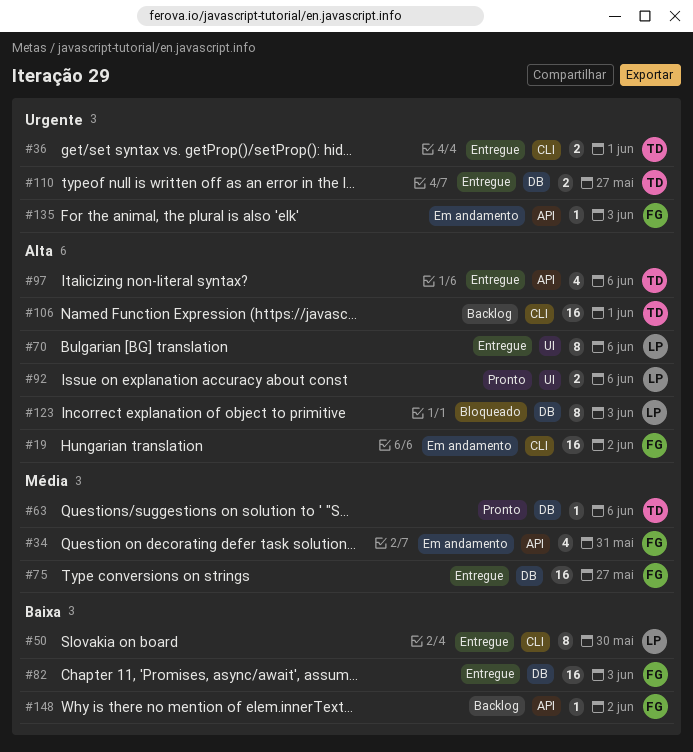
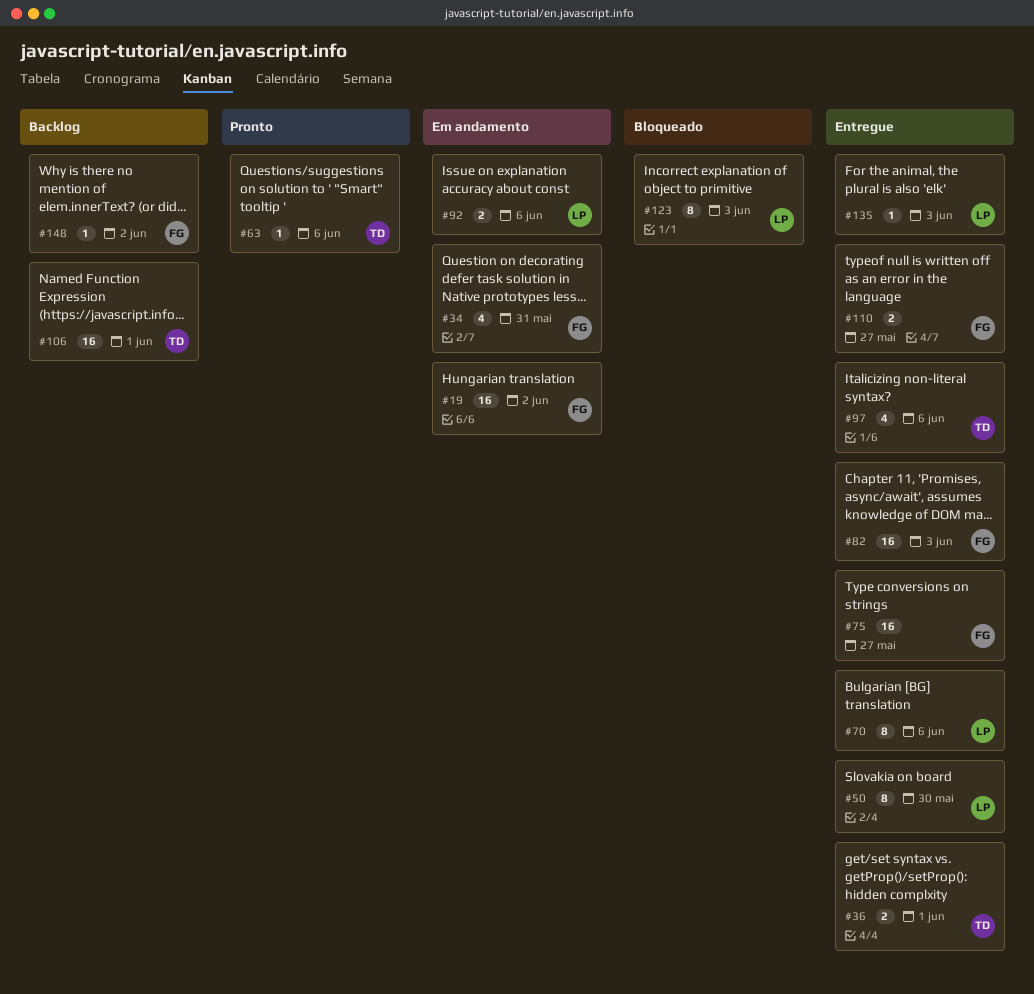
#92, status: Pronto -> Em andamento
#110, owner: TD -> FG
#135, status: Em andamento -> Entregue
#135, owner: FG -> LP

